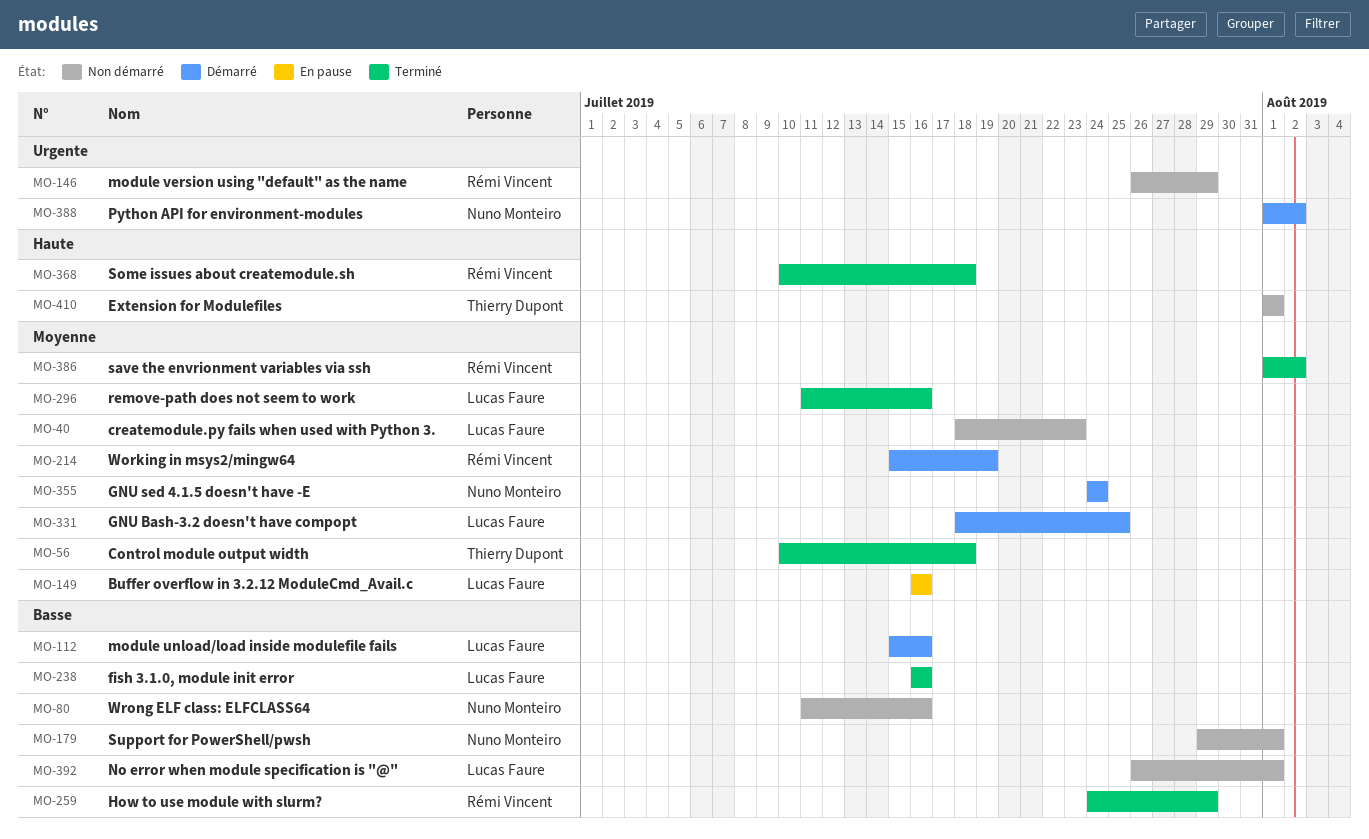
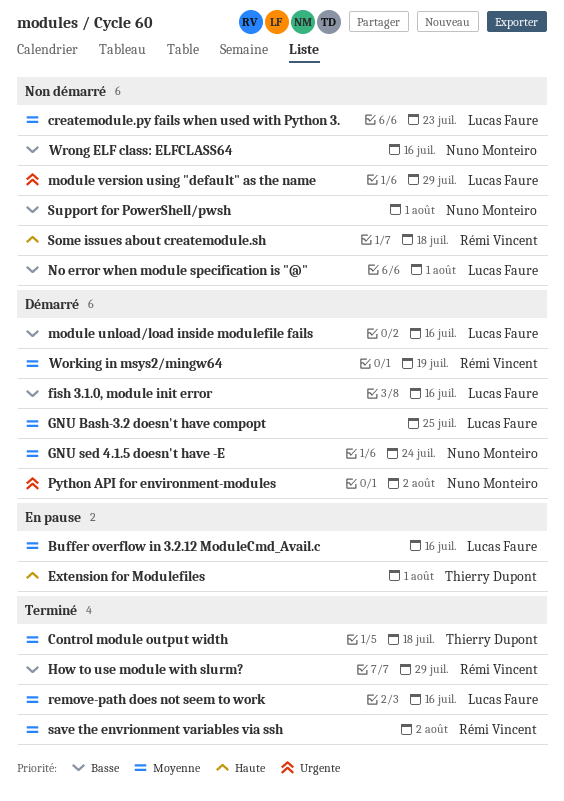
Extension for Modulefiles, status: Non démarré -> En pause
fish 3.1.0, module init error, status: Terminé -> Démarré
module version using "default" as the name, owner: Rémi Vincent -> Lucas Faure
Some issues about createmodule.sh, status: Terminé -> Non démarré

